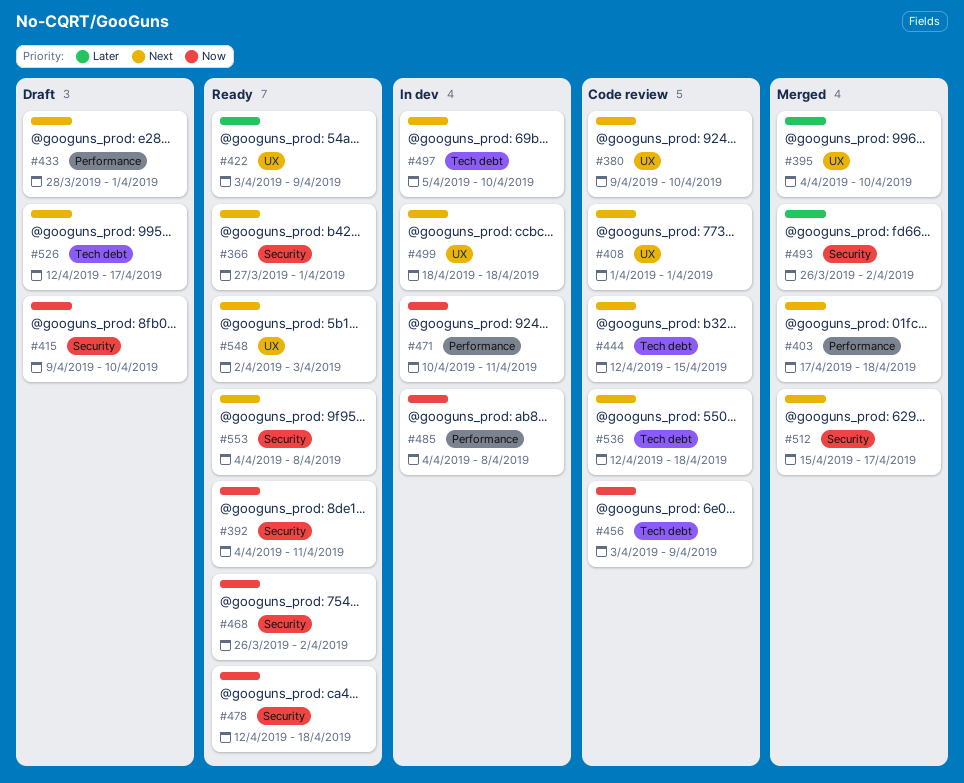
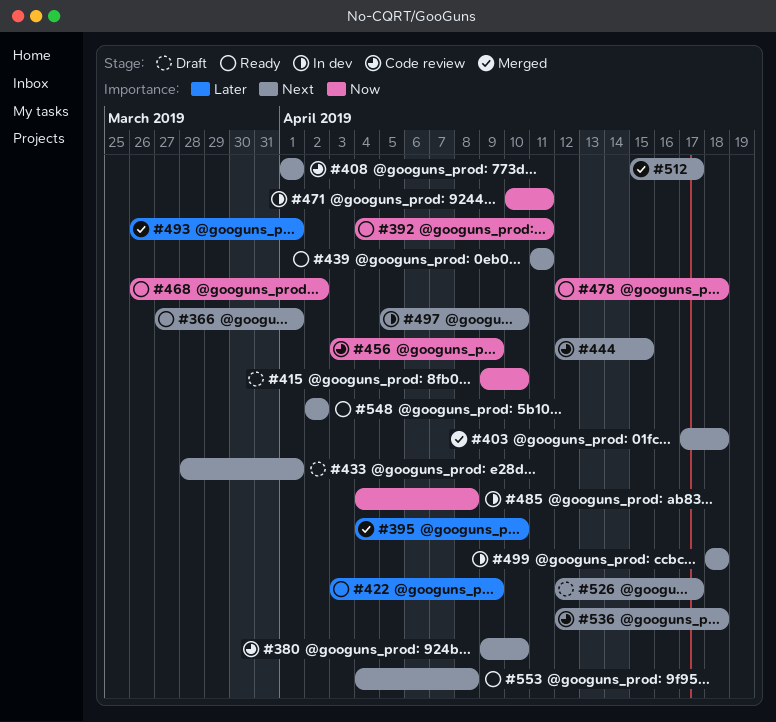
#439: none -> present
#493, due: Apr 2 -> Apr 1
#548, due: Apr 3 -> Apr 2

